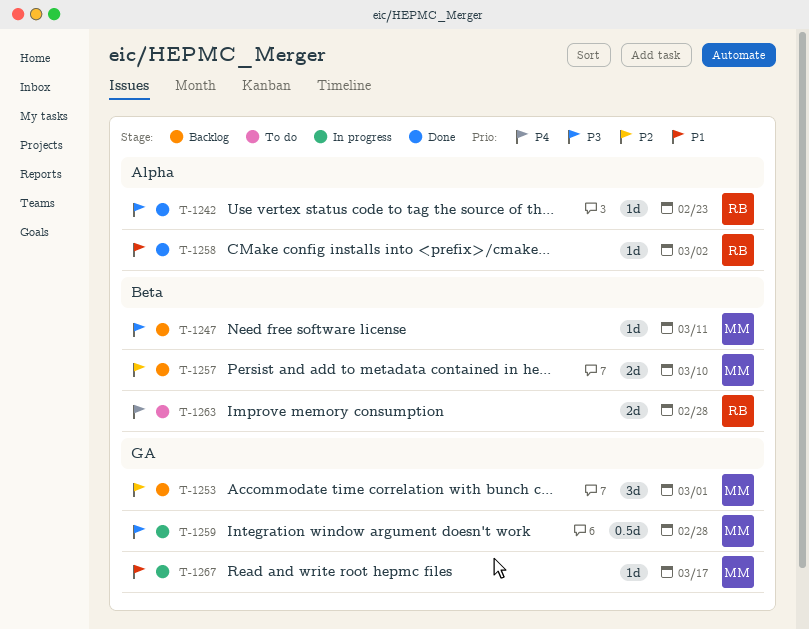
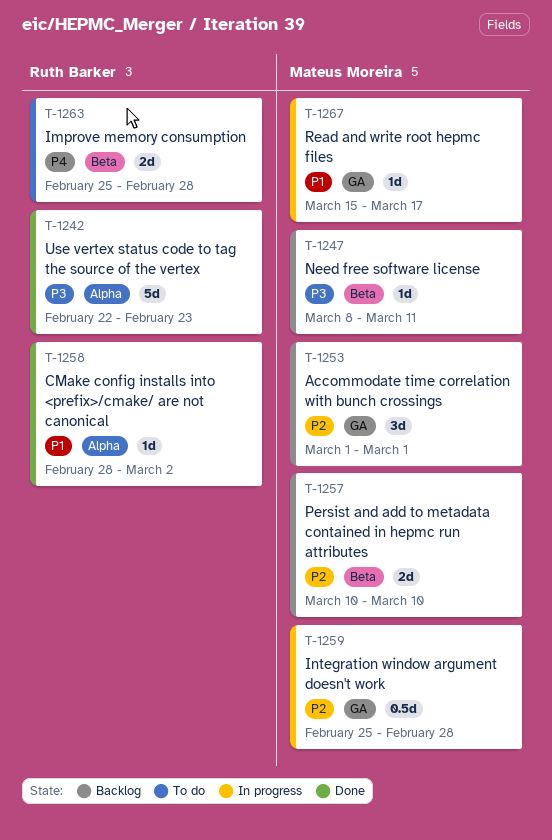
T-1242, estimate: 1d -> 5d
T-1259, priority: P3 -> P2

